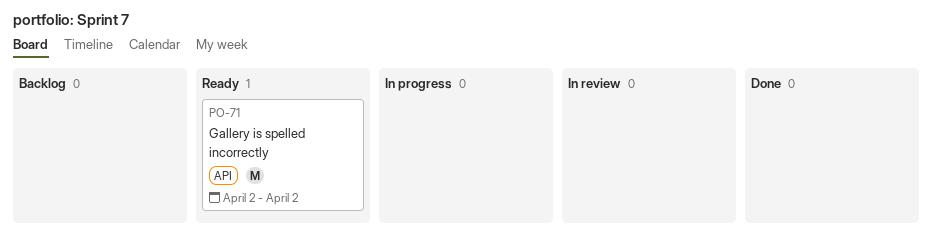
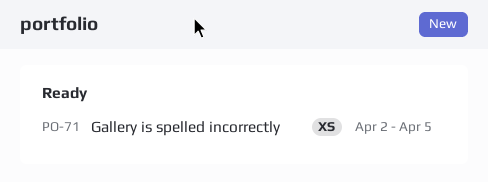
PO-71, estimate: M -> XS
PO-71, due: Apr 2 -> Apr 5

